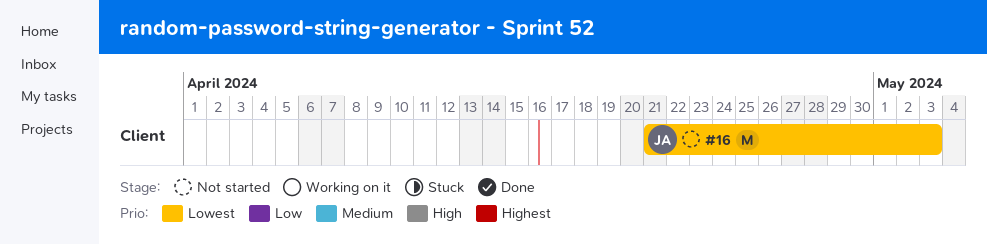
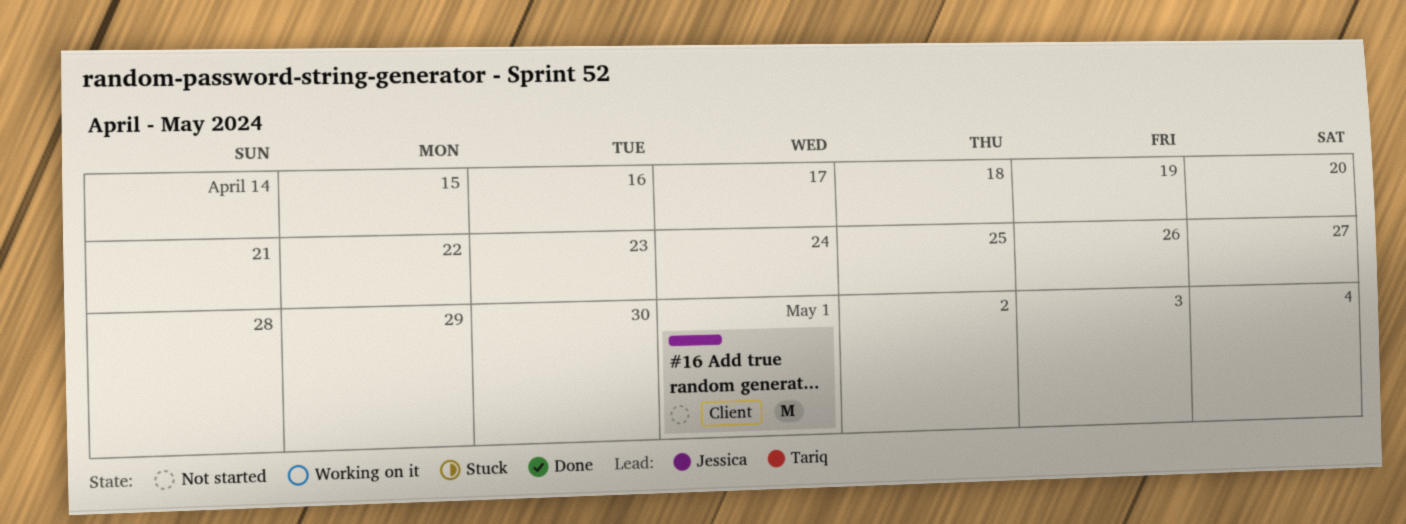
#16, due: May 3 -> May 1

